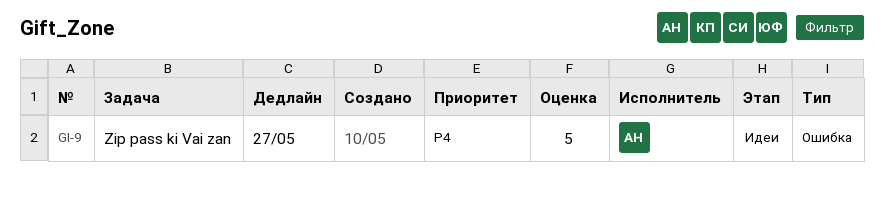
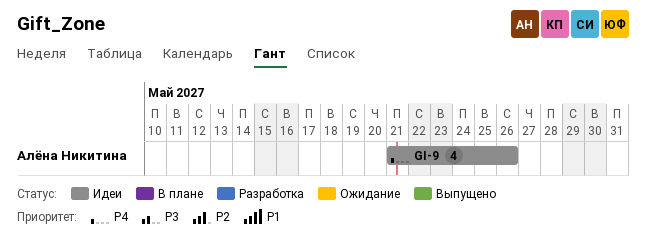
GI-9, estimate: 5 -> 4
GI-9, due: May 27 -> May 26

